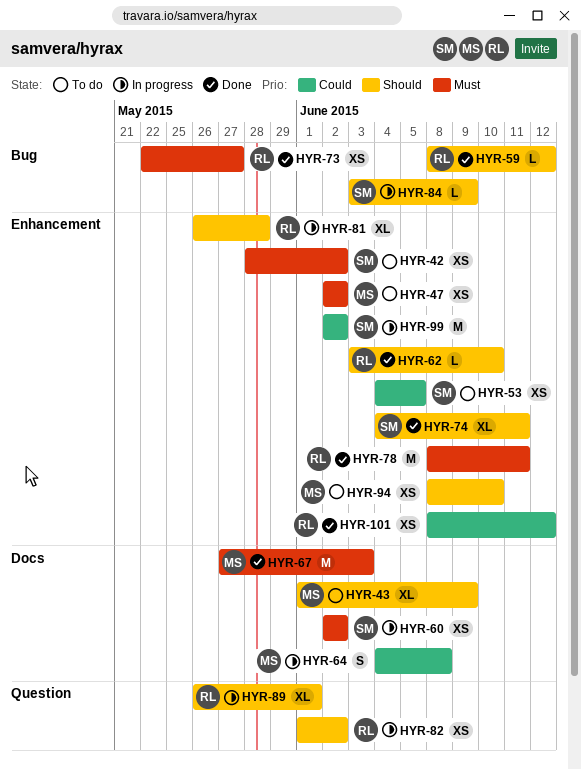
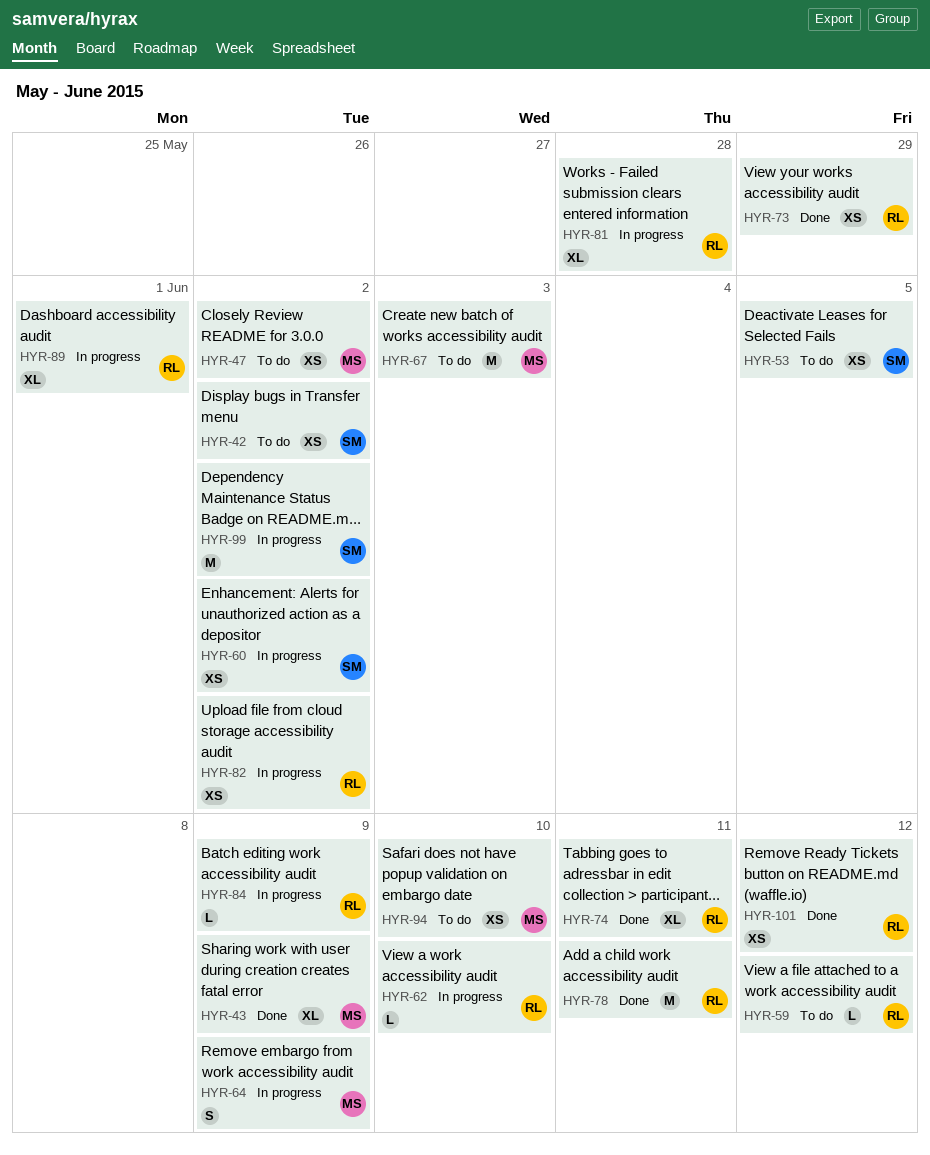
HYR-43, status: To do -> Done
HYR-59, status: Done -> To do
HYR-62, status: Done -> In progress
HYR-64, due: Jun 8 -> Jun 9
HYR-67, status: Done -> To do
HYR-73, due: May 27 -> May 29
HYR-74, owner: SM -> RL
HYR-84, owner: SM -> RL

